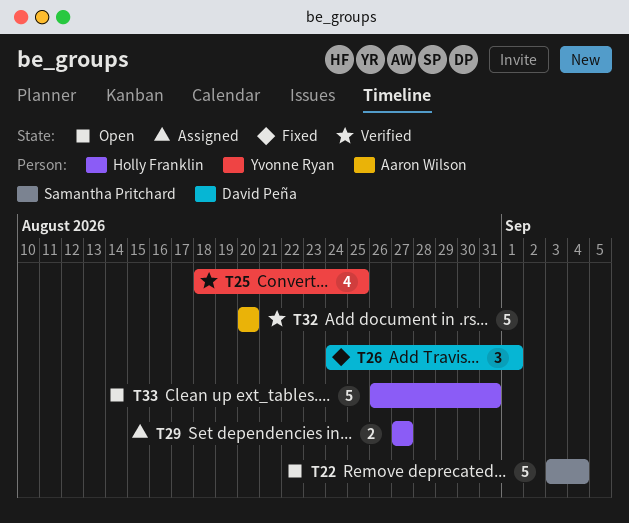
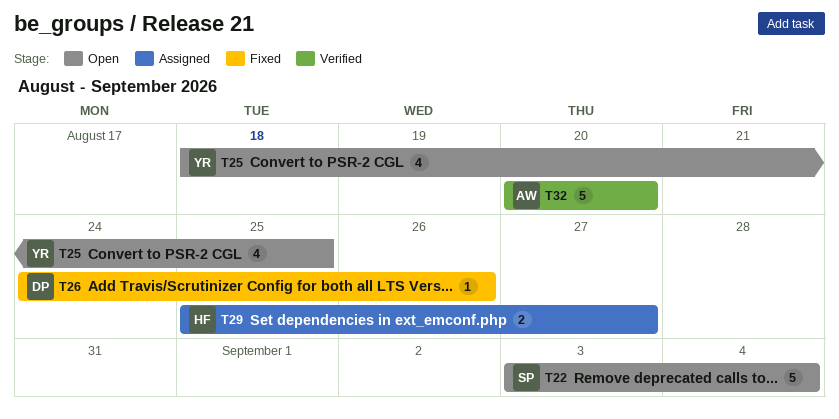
T25, status: Verified -> Open
T26, estimate: 3 -> 1
T26, due: Sep 1 -> Aug 26
T29, start: Aug 27 -> Aug 25
T33: present -> none

